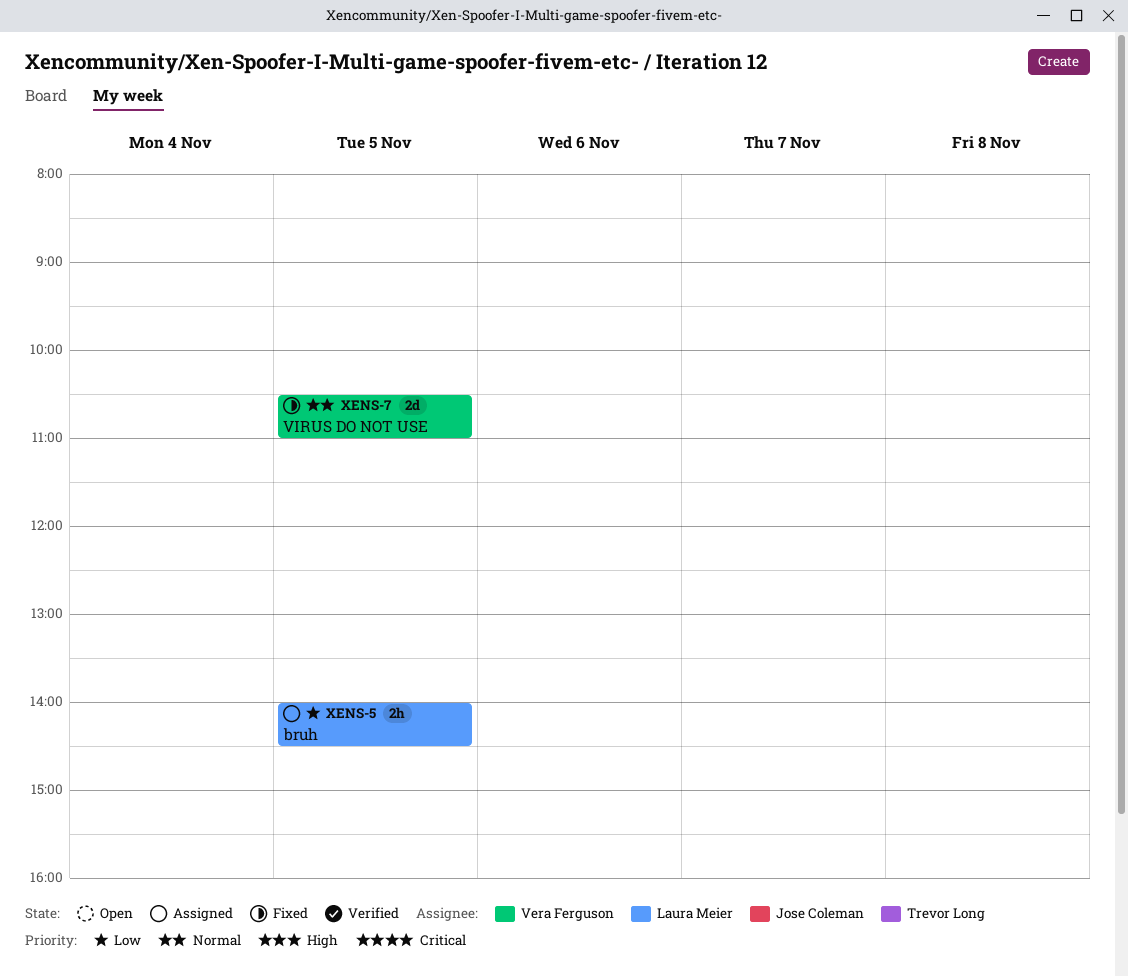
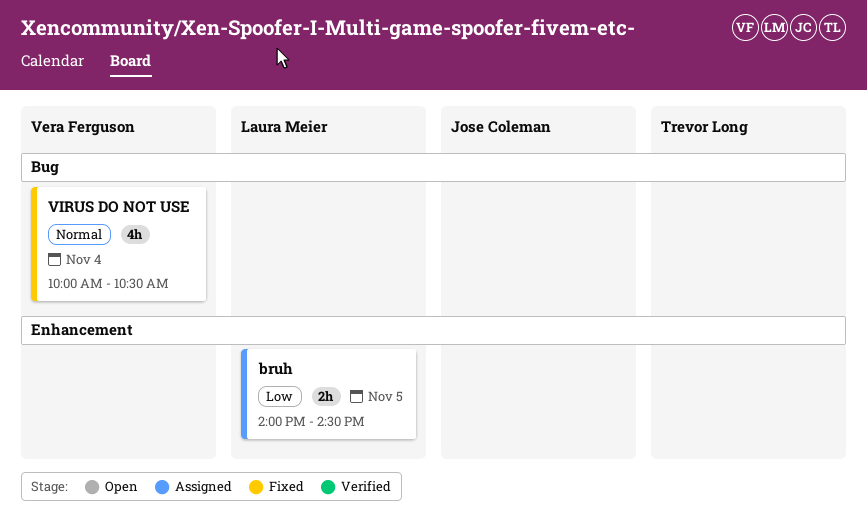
VIRUS DO NOT USE, estimate: 2d -> 4h
VIRUS DO NOT USE, day: Nov 5 -> Nov 4
VIRUS DO NOT USE, begins: 10:30 -> 10:00
VIRUS DO NOT USE, ends: 11:00 -> 10:30

